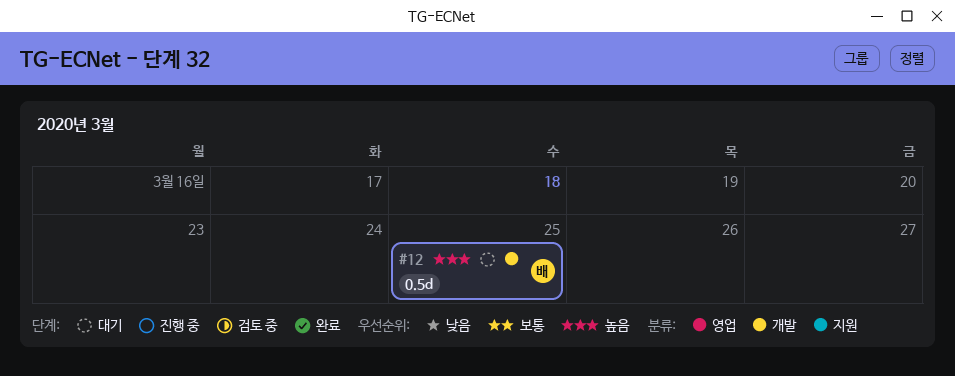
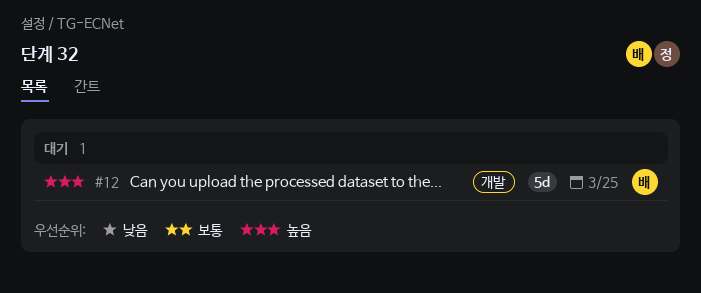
#12, estimate: 0.5d -> 5d

